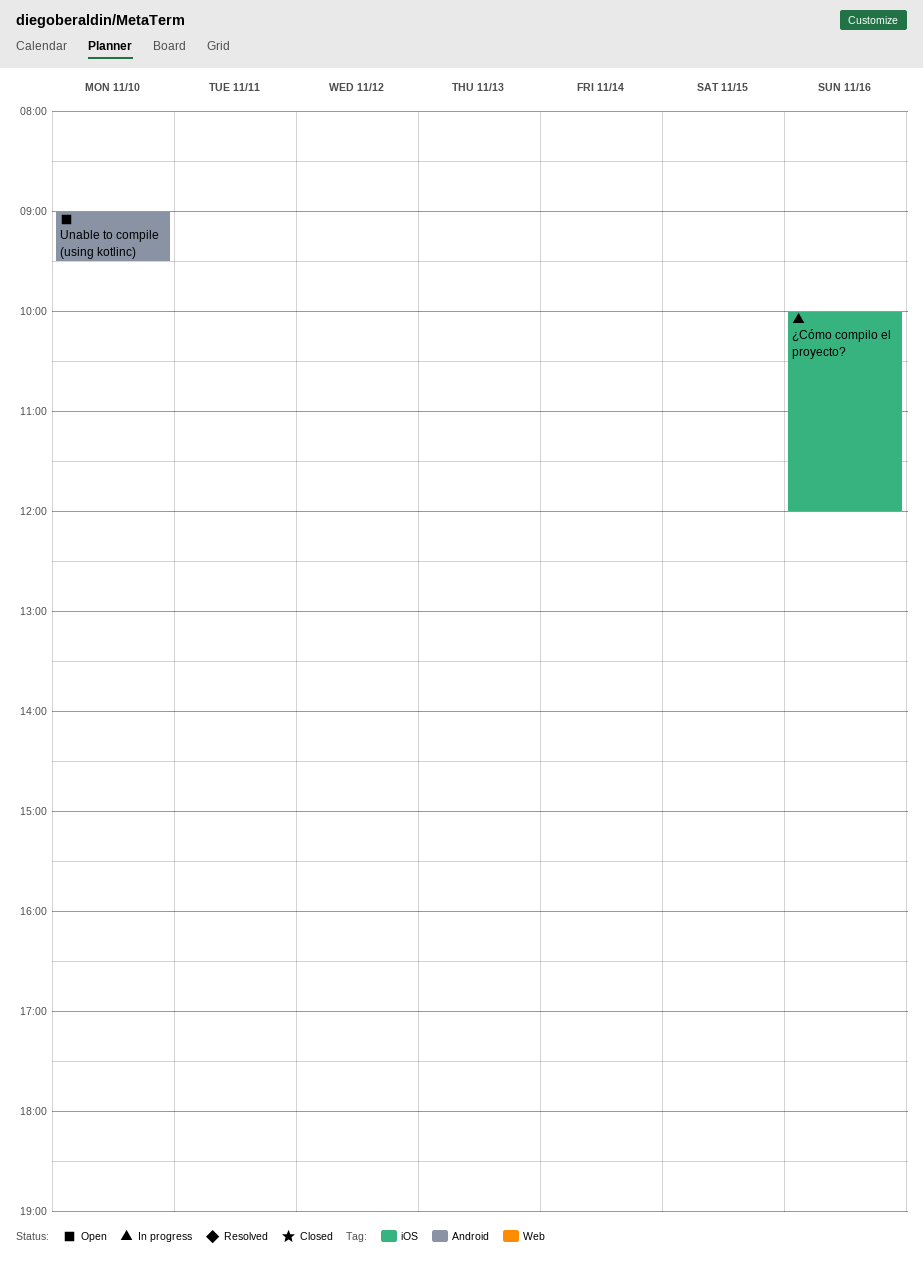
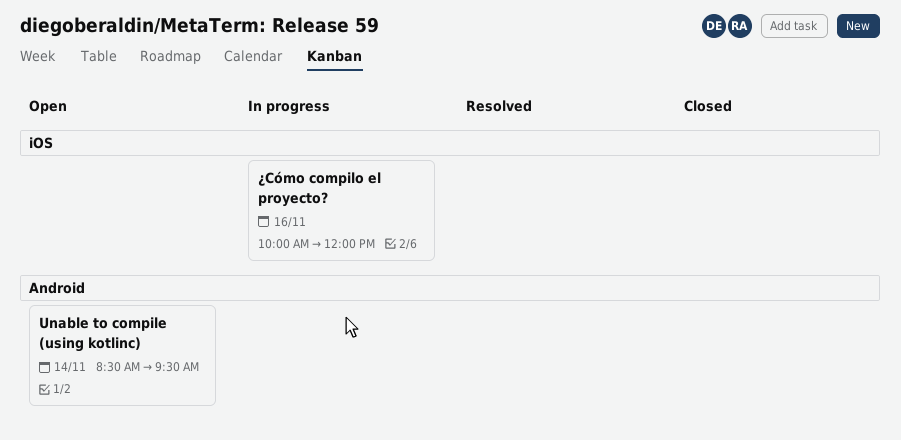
Unable to compile (using kotlinc), day: Nov 10 -> Nov 14
Unable to compile (using kotlinc), begins: 09:00 -> 08:30

